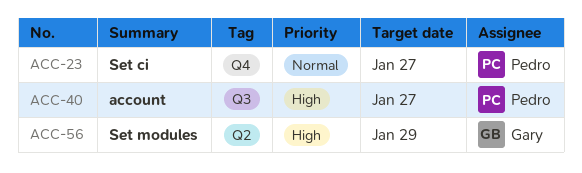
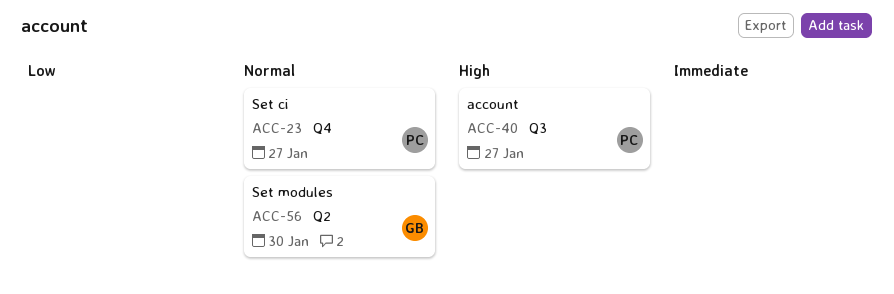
ACC-56, priority: High -> Normal
ACC-56, due: Jan 29 -> Jan 30

